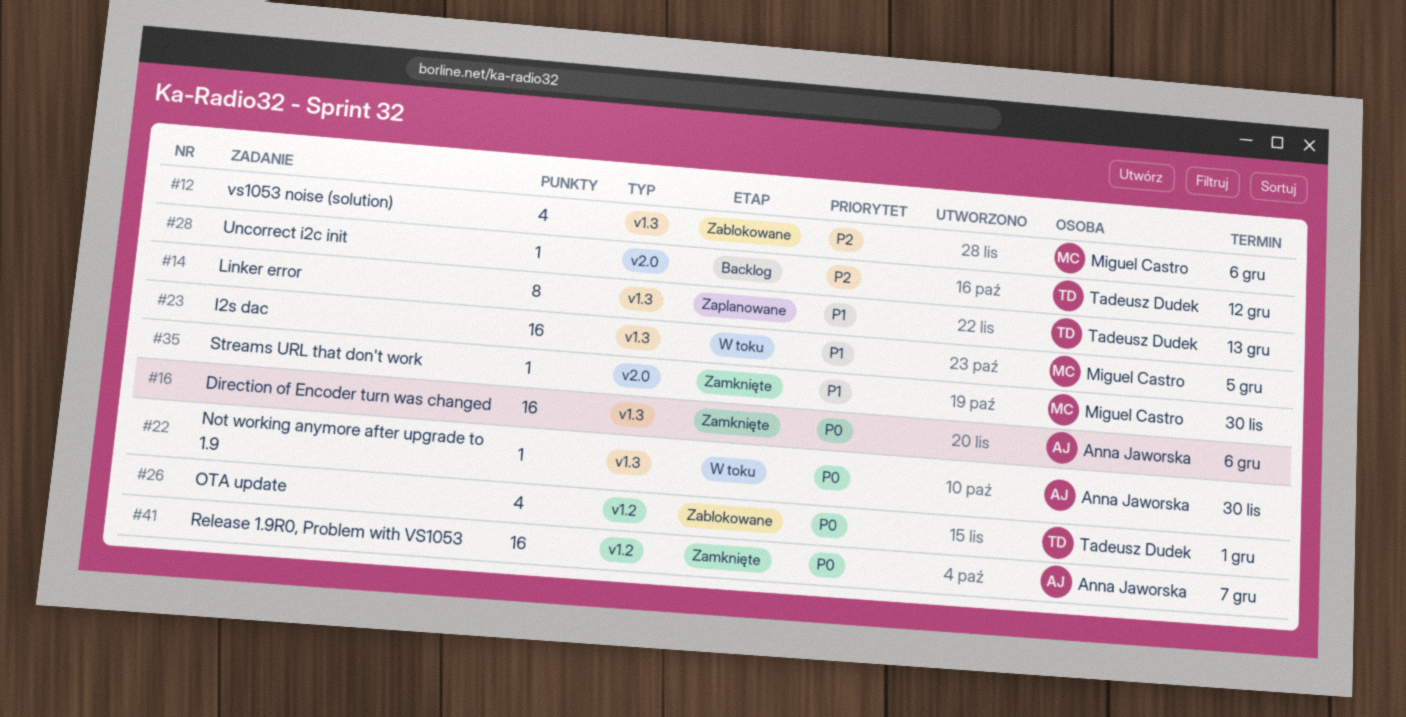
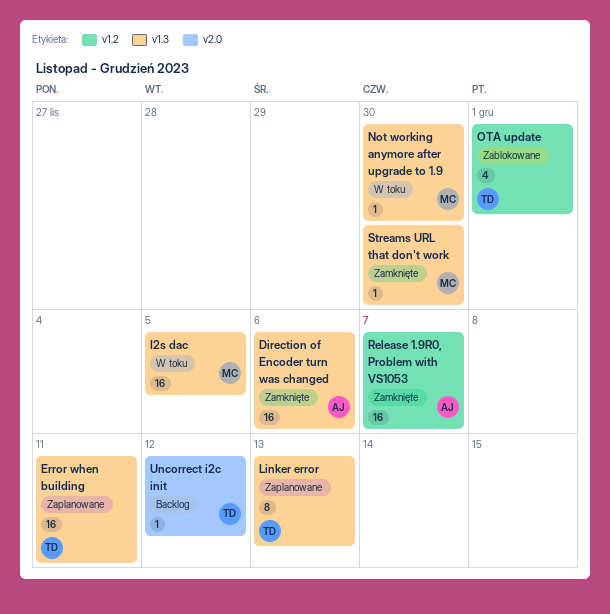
Error when building: none -> present
Not working anymore after upgrade to 1.9, owner: Anna Jaworska -> Miguel Castro
Streams URL that don't work, label: v2.0 -> v1.3
vs1053 noise (solution): present -> none

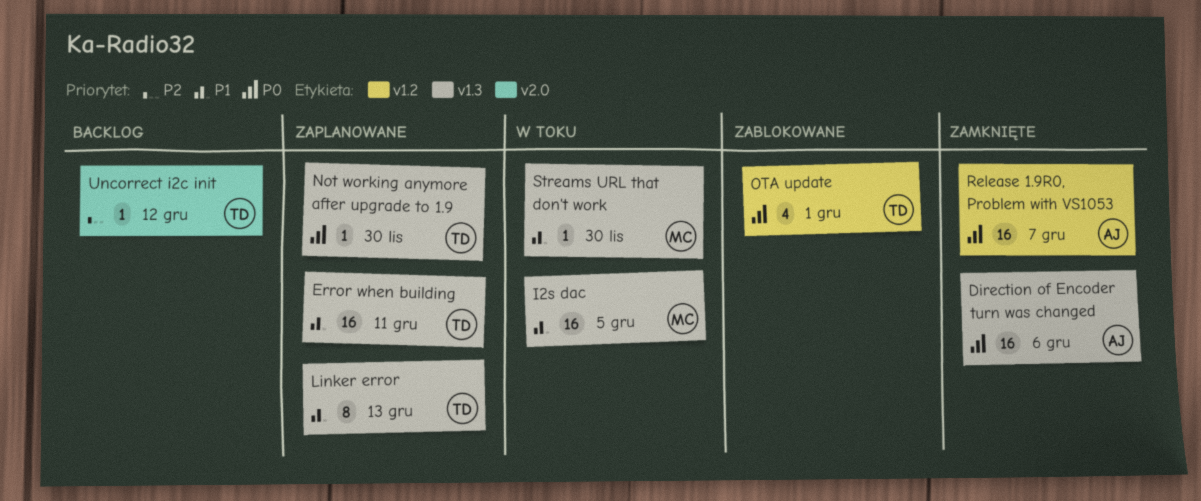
Not working anymore after upgrade to 1.9, status: W toku -> Zaplanowane
Not working anymore after upgrade to 1.9, owner: MC -> TD
Streams URL that don't work, status: Zamknięte -> W toku

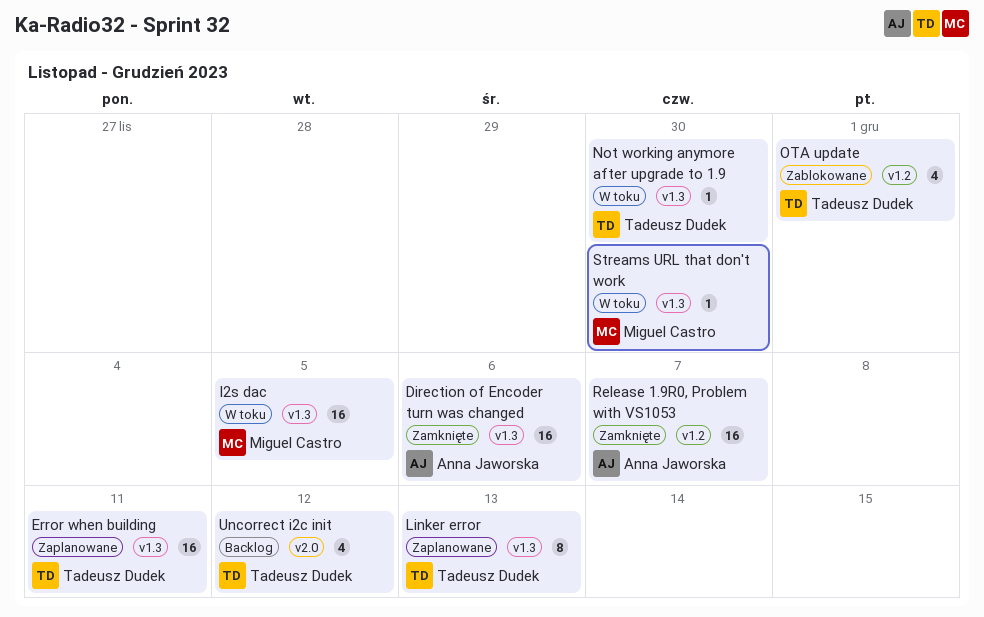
Not working anymore after upgrade to 1.9, status: Zaplanowane -> W toku
Uncorrect i2c init, estimate: 1 -> 4

